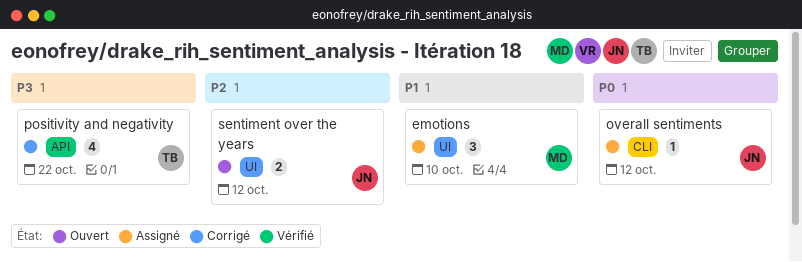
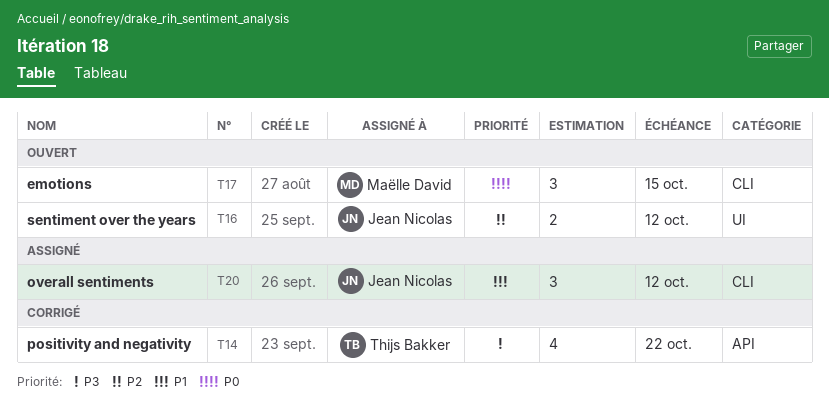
emotions, status: Assigné -> Ouvert
emotions, priority: P1 -> P0
emotions, label: UI -> CLI
emotions, due: Oct 10 -> Oct 15
overall sentiments, priority: P0 -> P1
overall sentiments, estimate: 1 -> 3

